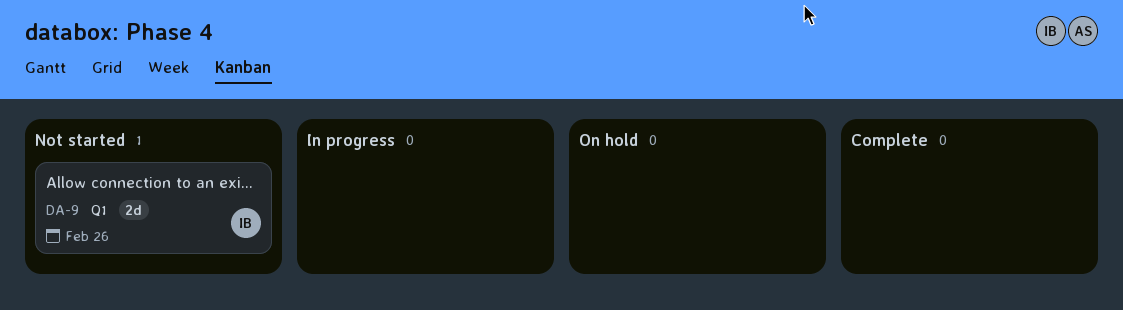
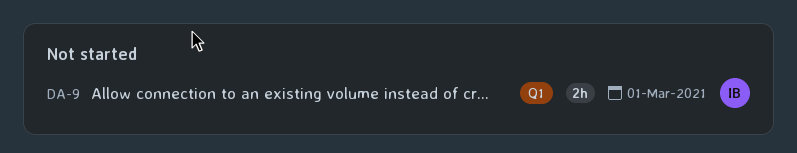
DA-9, estimate: 2d -> 2h
DA-9, due: Feb 26 -> Mar 1

